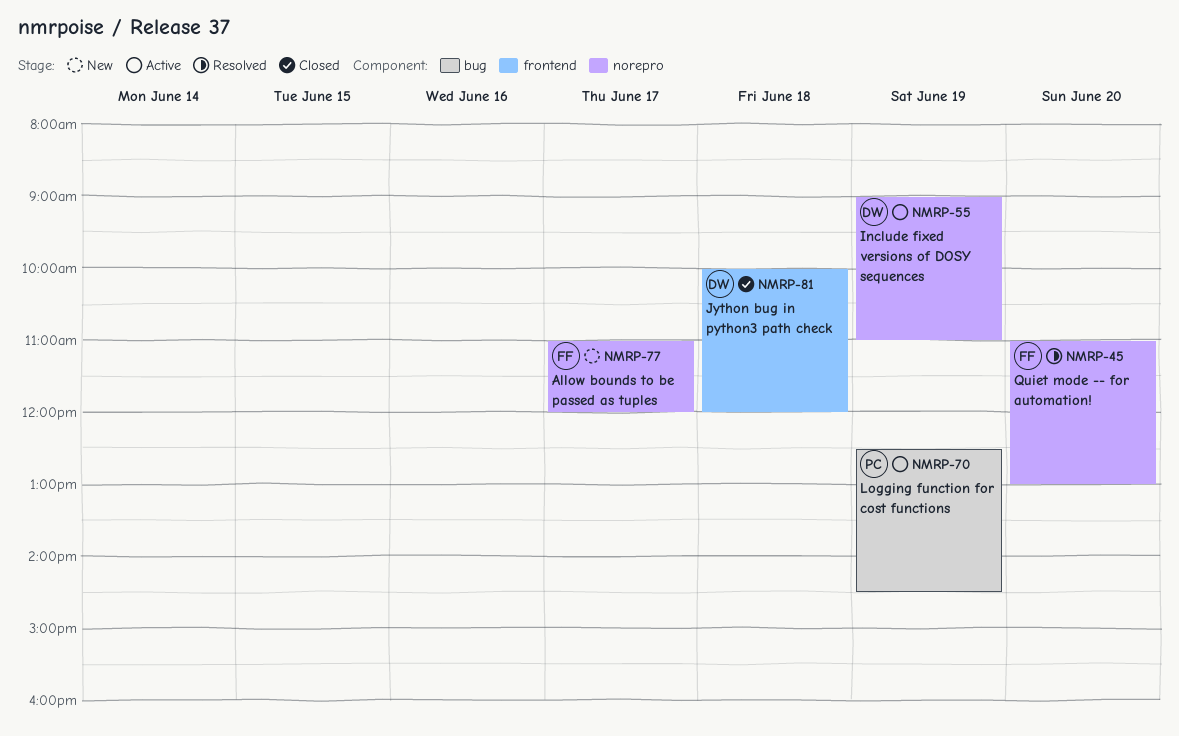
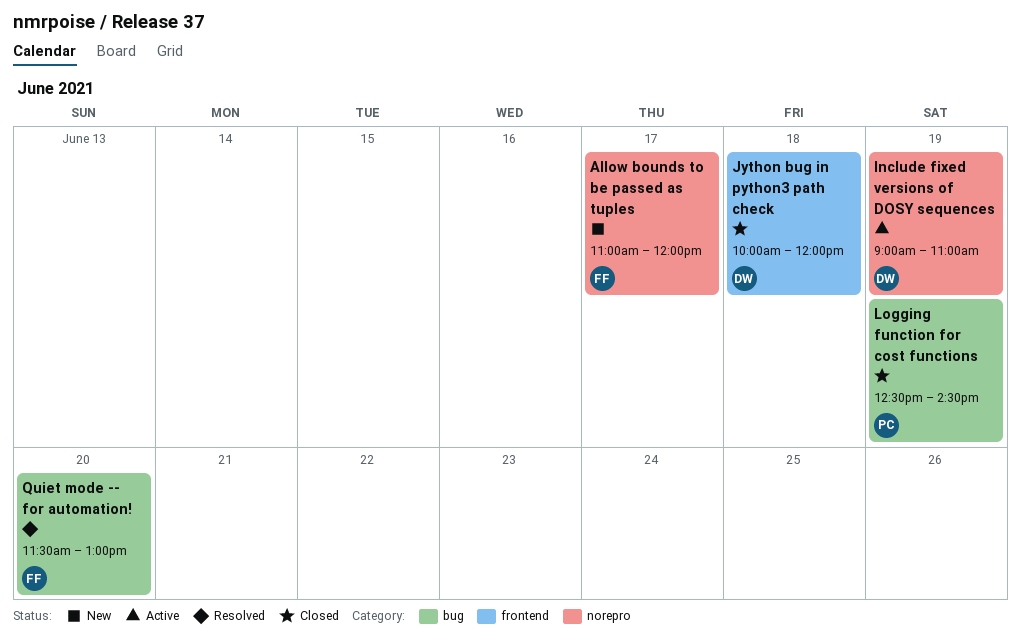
Logging function for cost functions, status: Active -> Closed
Quiet mode -- for automation!, label: norepro -> bug
Quiet mode -- for automation!, begins: 11:00 -> 11:30

